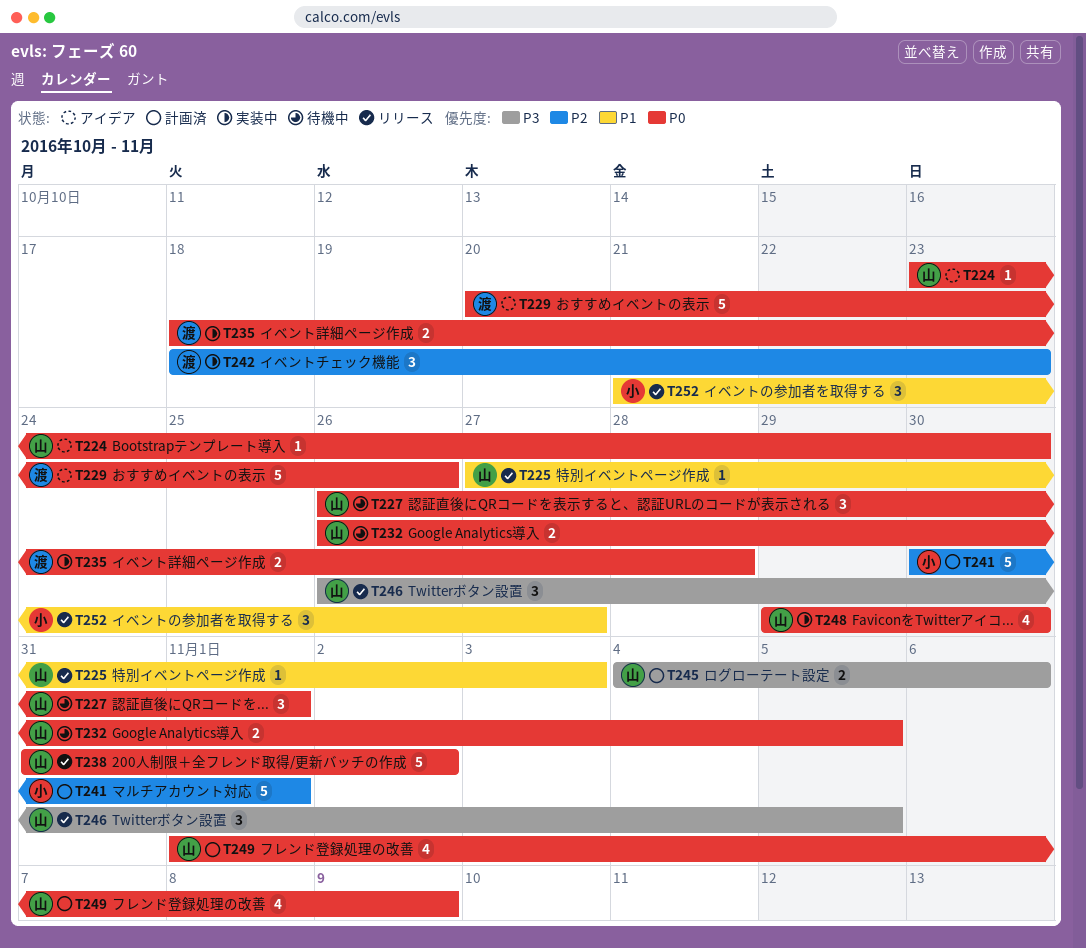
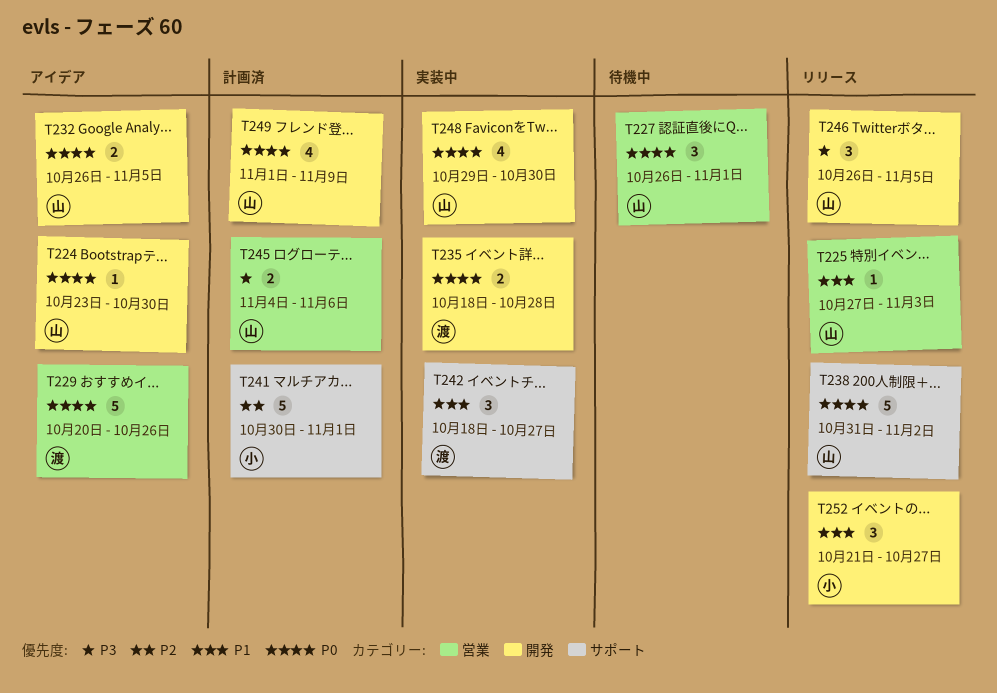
T232, status: 待機中 -> アイデア
T242, priority: P2 -> P1
T242, due: Oct 23 -> Oct 27

